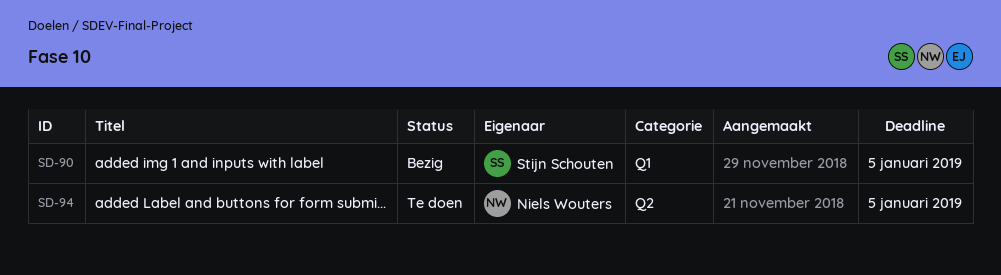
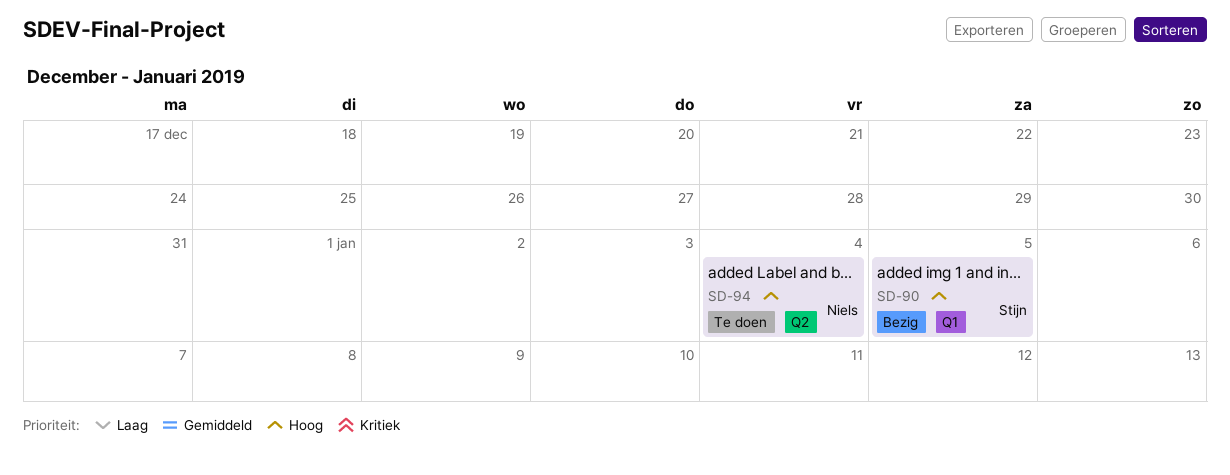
SD-94, due: Jan 5 -> Jan 4

